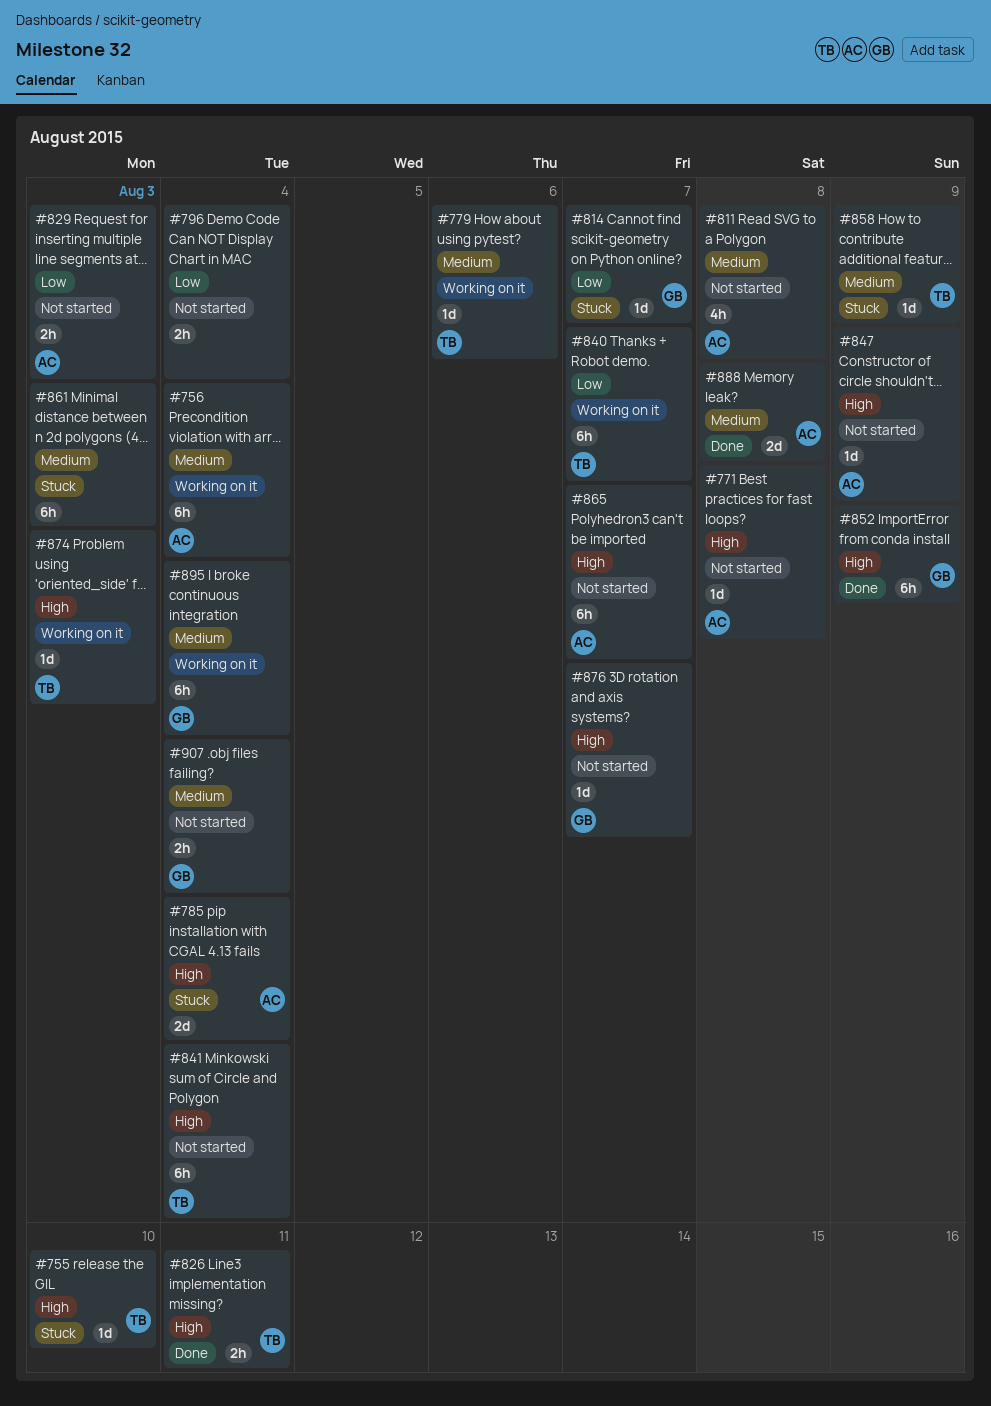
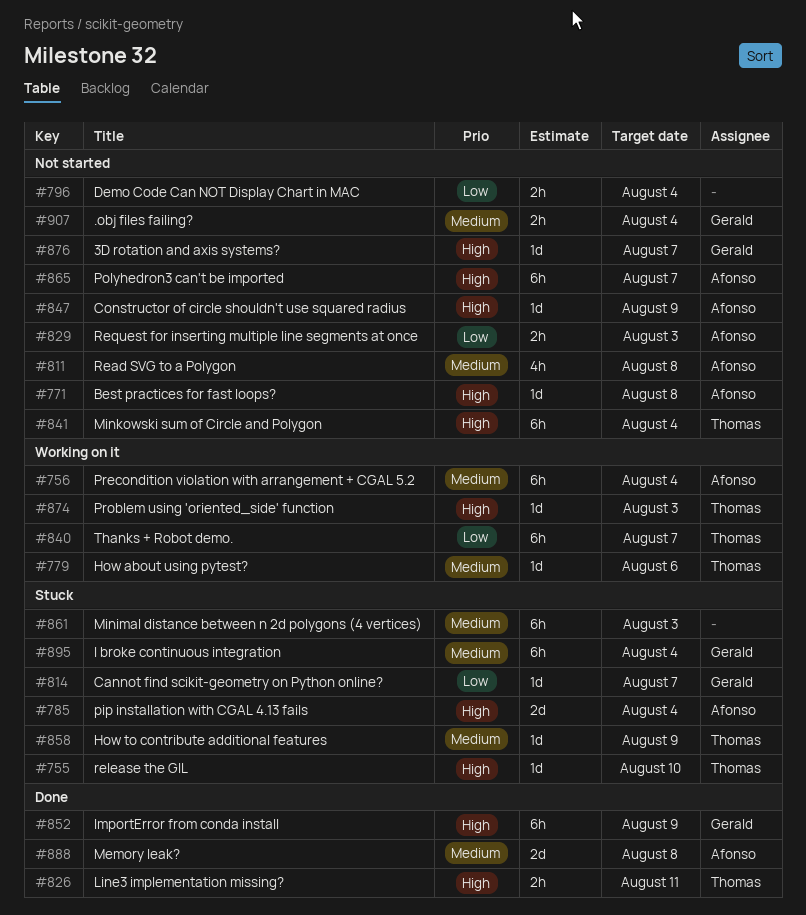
#895, status: Working on it -> Stuck

